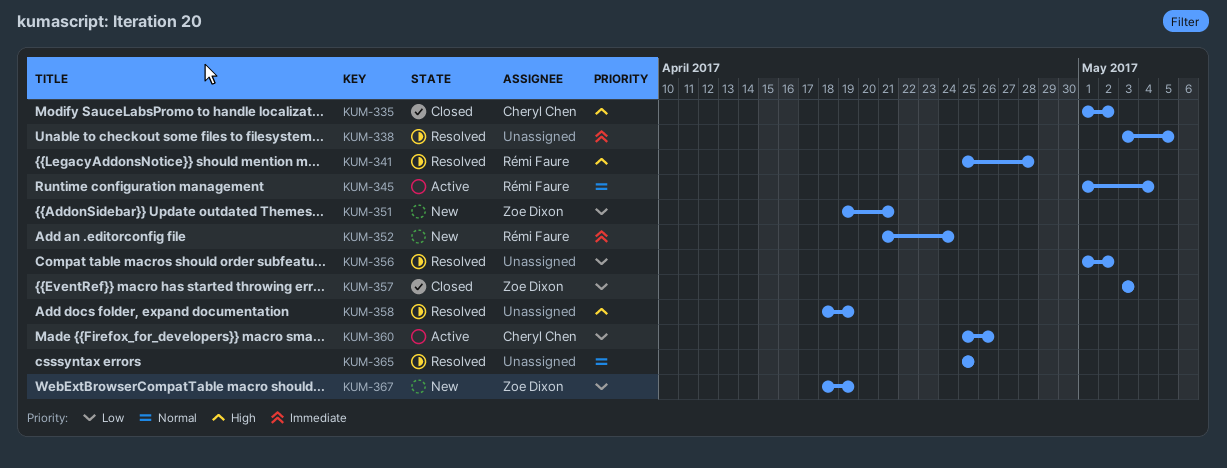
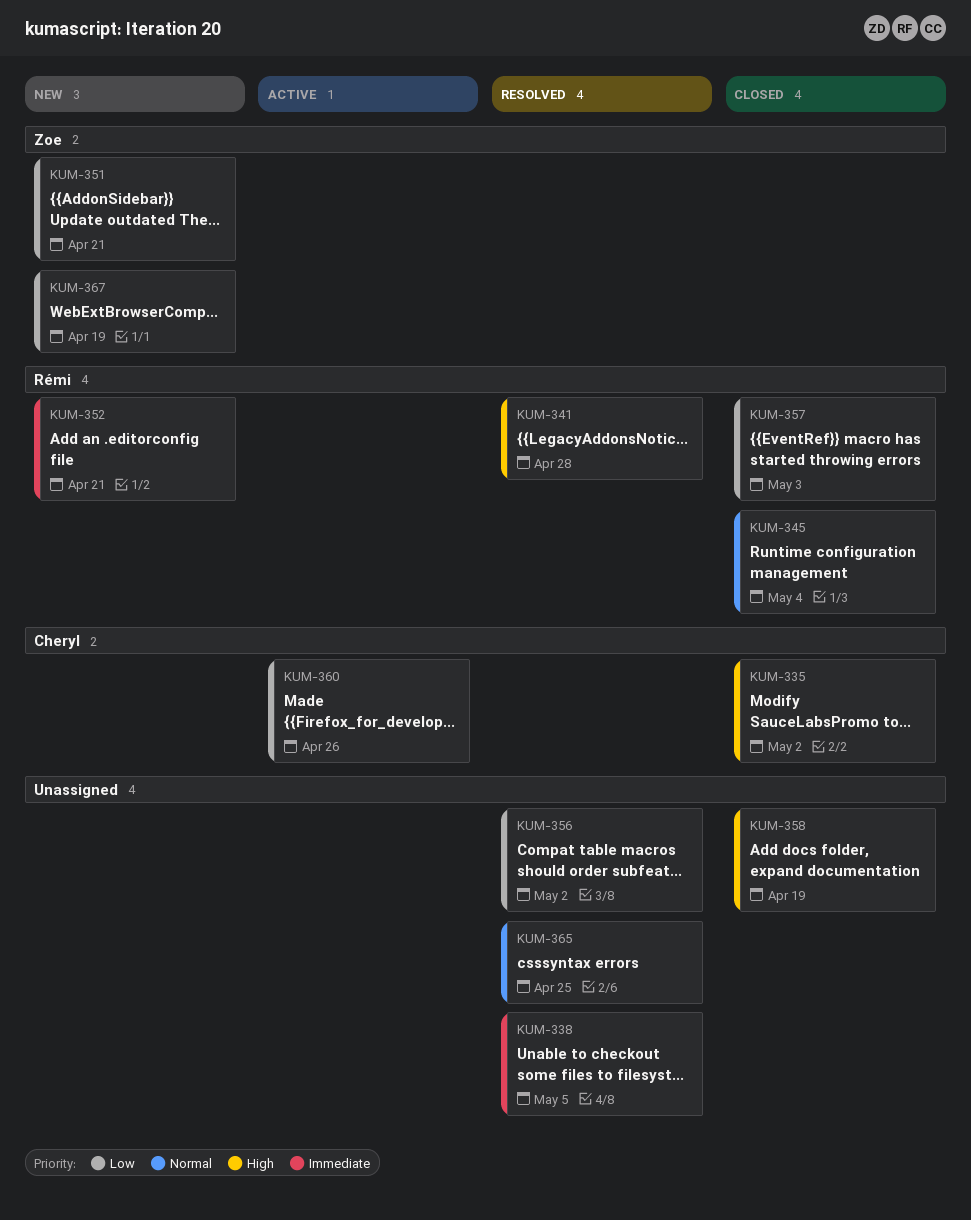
KUM-345, status: Active -> Closed
KUM-352, due: Apr 24 -> Apr 21
KUM-357, owner: Zoe Dixon -> Rémi Faure
KUM-358, status: Resolved -> Closed

